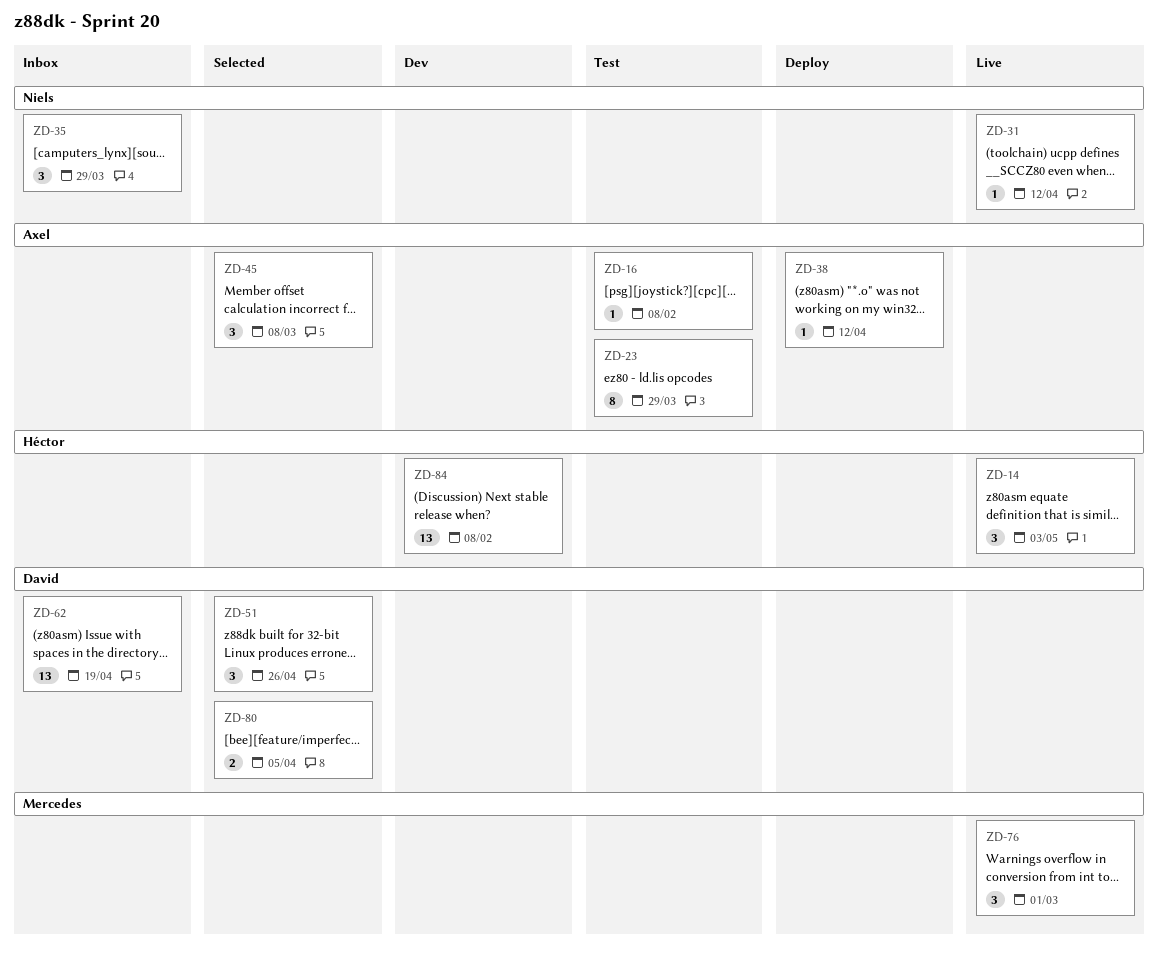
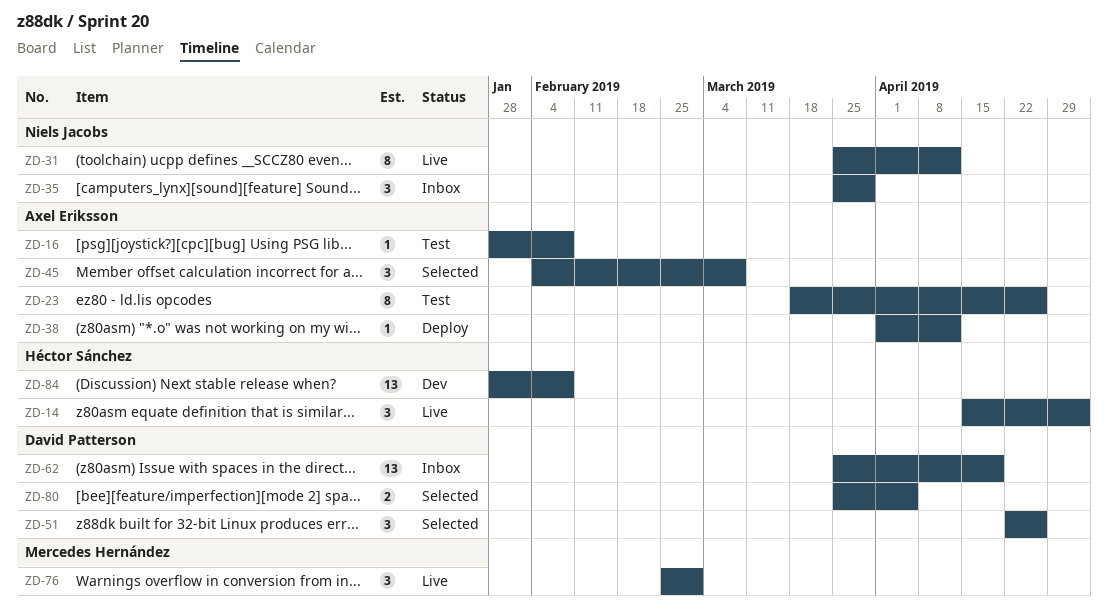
ZD-23, due: Mar 29 -> Apr 26
ZD-31, estimate: 1 -> 8

